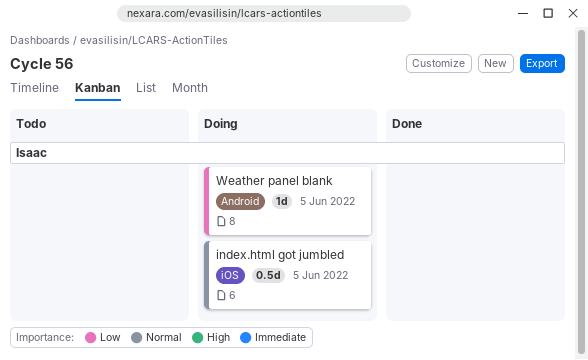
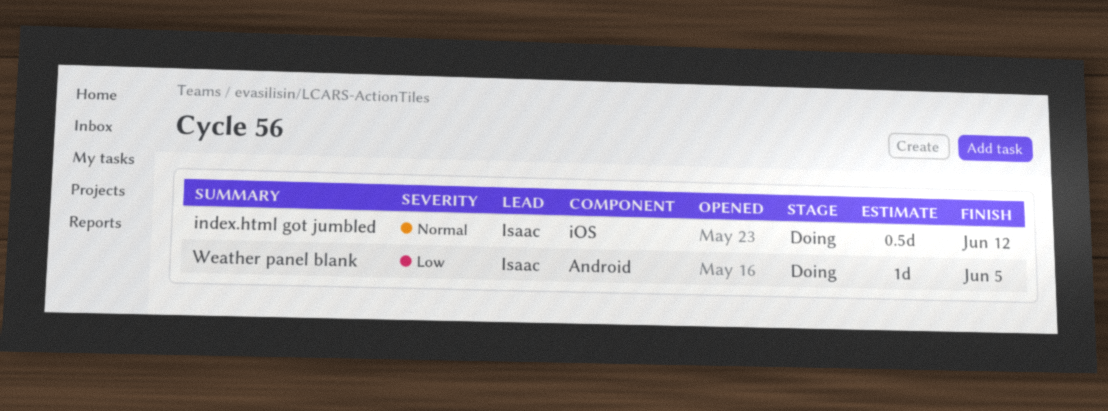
index.html got jumbled, due: Jun 5 -> Jun 12

